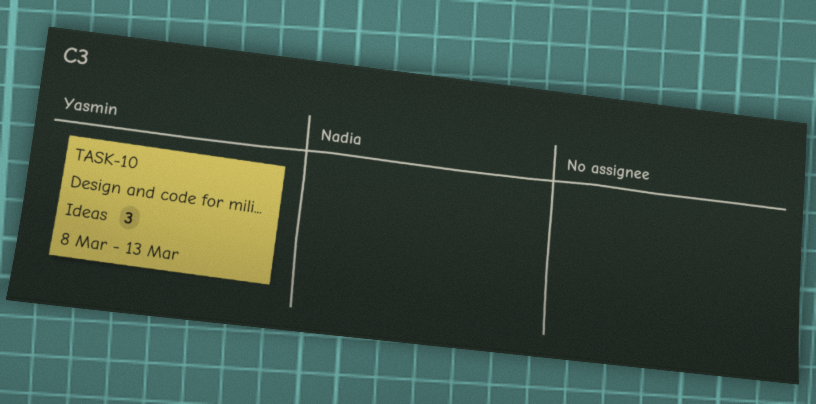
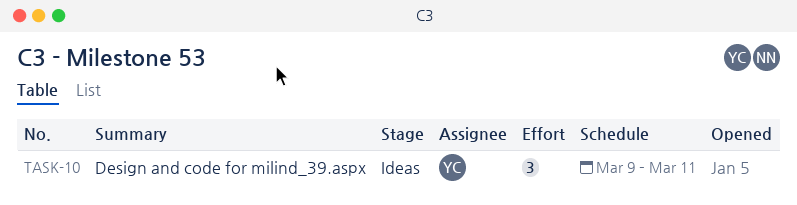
TASK-10, start: Mar 8 -> Mar 9
TASK-10, due: Mar 13 -> Mar 11

